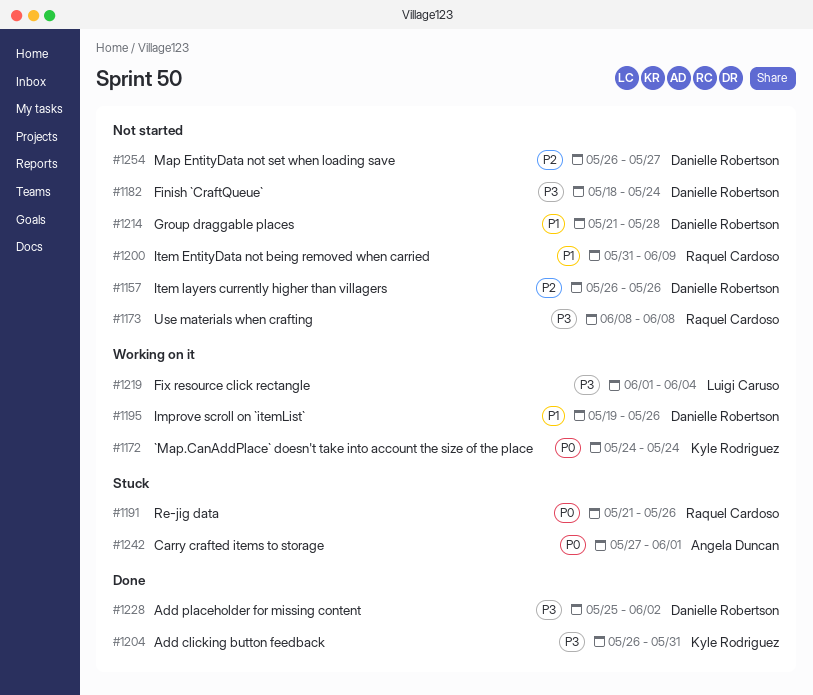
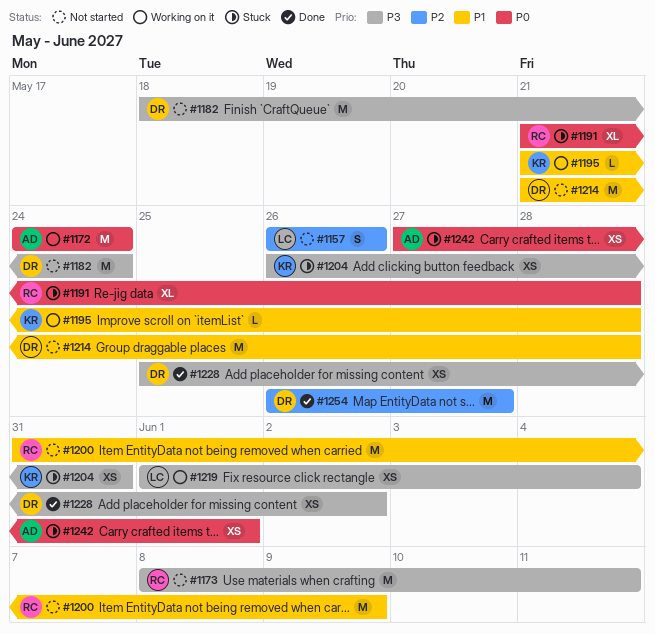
#1157, owner: Danielle Robertson -> Luigi Caruso
#1172, owner: Kyle Rodriguez -> Angela Duncan
#1173, due: Jun 8 -> Jun 11
#1191, due: May 26 -> May 28
#1195, owner: Danielle Robertson -> Kyle Rodriguez
#1195, start: May 19 -> May 21
#1195, due: May 26 -> May 28
#1204, status: Done -> Stuck
#1254, status: Not started -> Done

